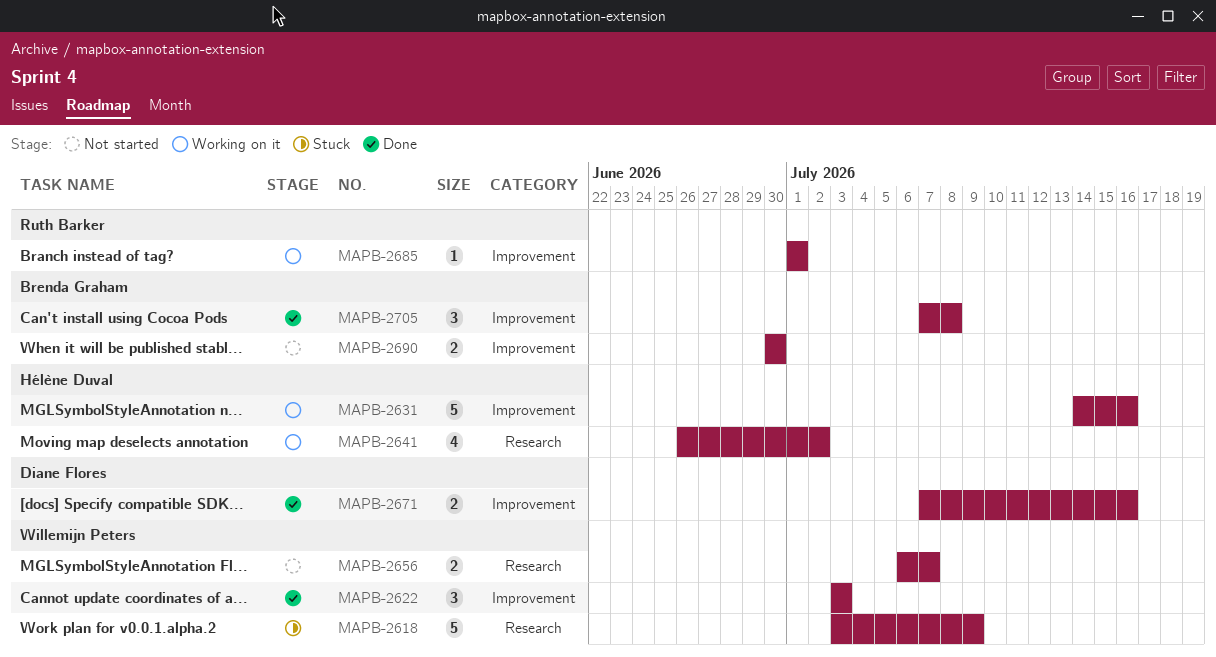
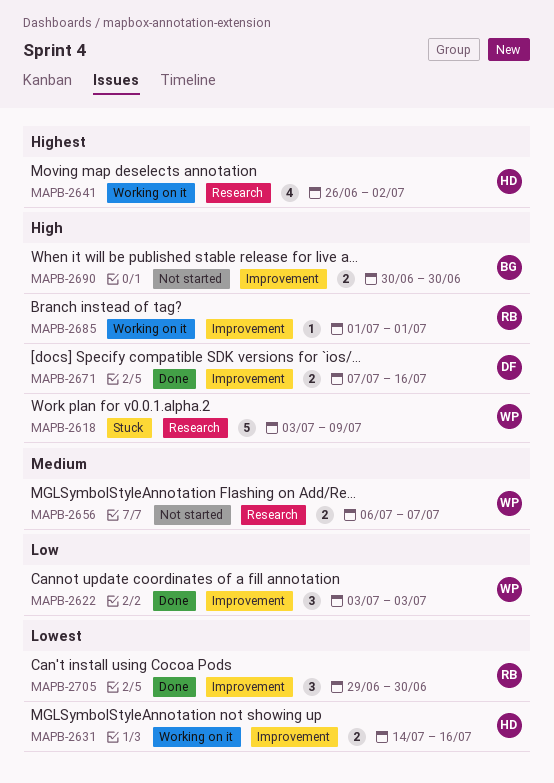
MAPB-2631, estimate: 5 -> 2
MAPB-2705, owner: Brenda Graham -> Ruth Barker
MAPB-2705, start: Jul 7 -> Jun 29
MAPB-2705, due: Jul 8 -> Jun 30

